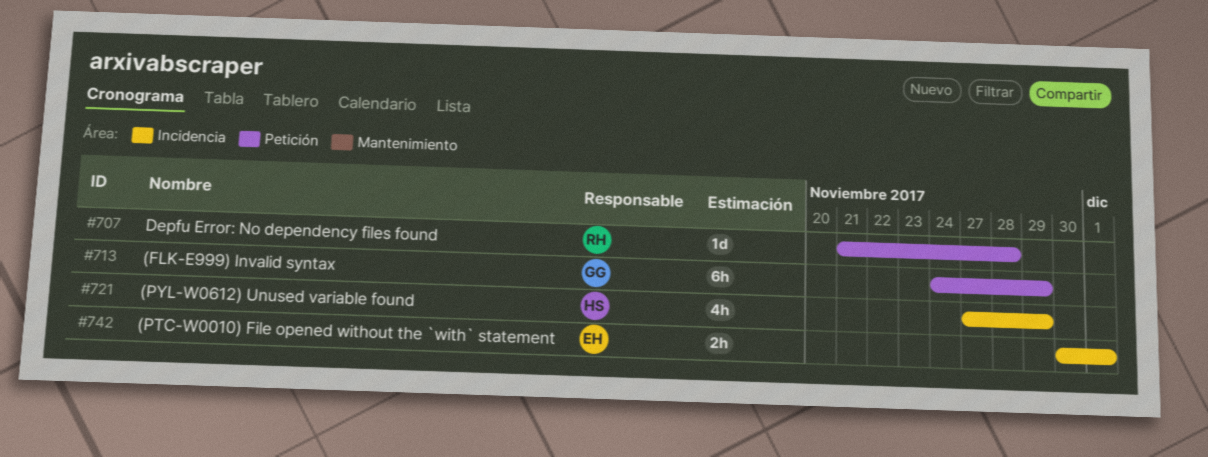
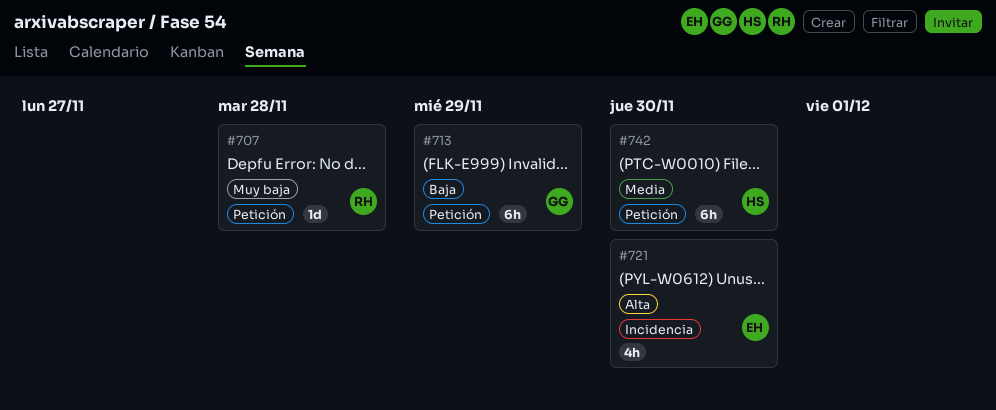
#721, owner: HS -> EH
#721, due: Nov 29 -> Nov 30
#742, owner: EH -> HS
#742, label: Incidencia -> Petición
#742, estimate: 2h -> 6h
#742, due: Dec 1 -> Nov 30

